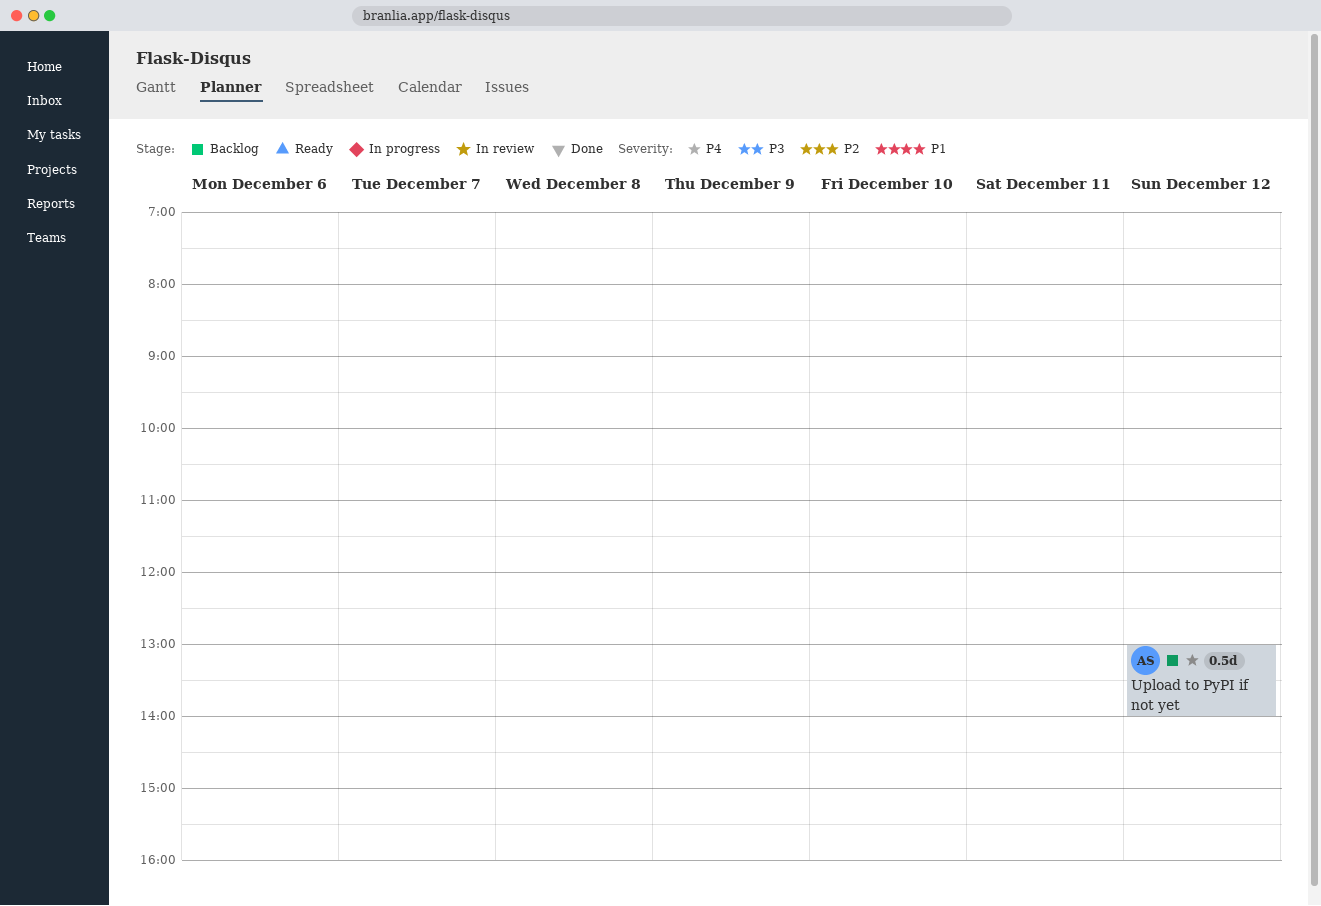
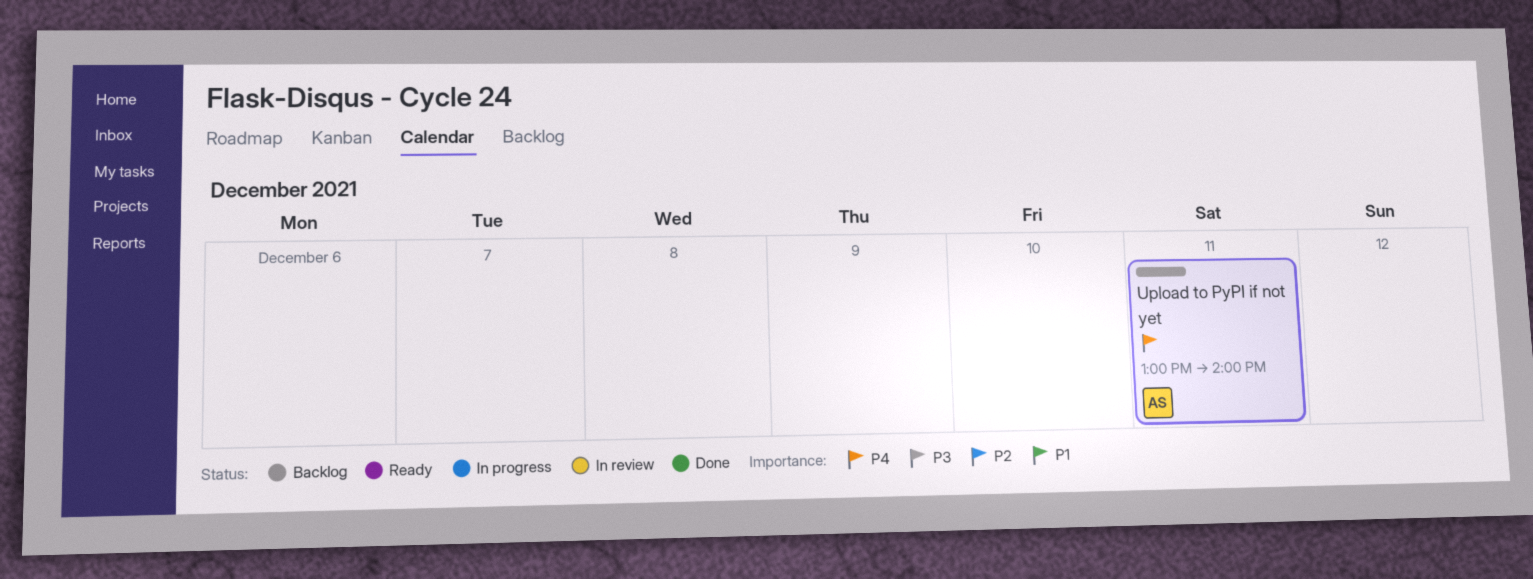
Upload to PyPI if not yet, day: Dec 12 -> Dec 11

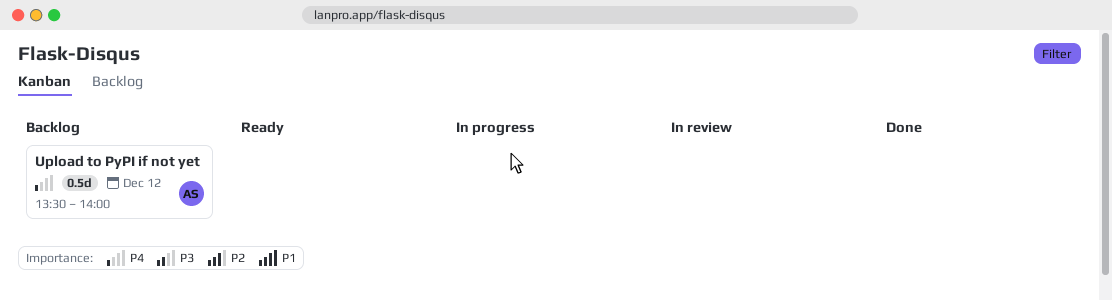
Upload to PyPI if not yet, day: Dec 11 -> Dec 12
Upload to PyPI if not yet, begins: 13:00 -> 13:30

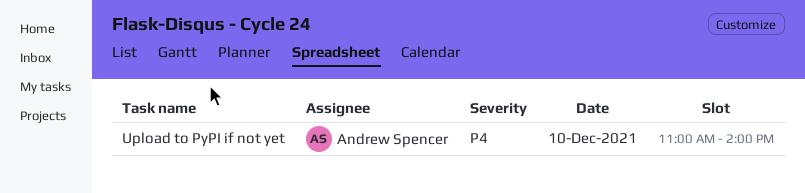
Upload to PyPI if not yet, day: Dec 12 -> Dec 10
Upload to PyPI if not yet, begins: 13:30 -> 11:00

